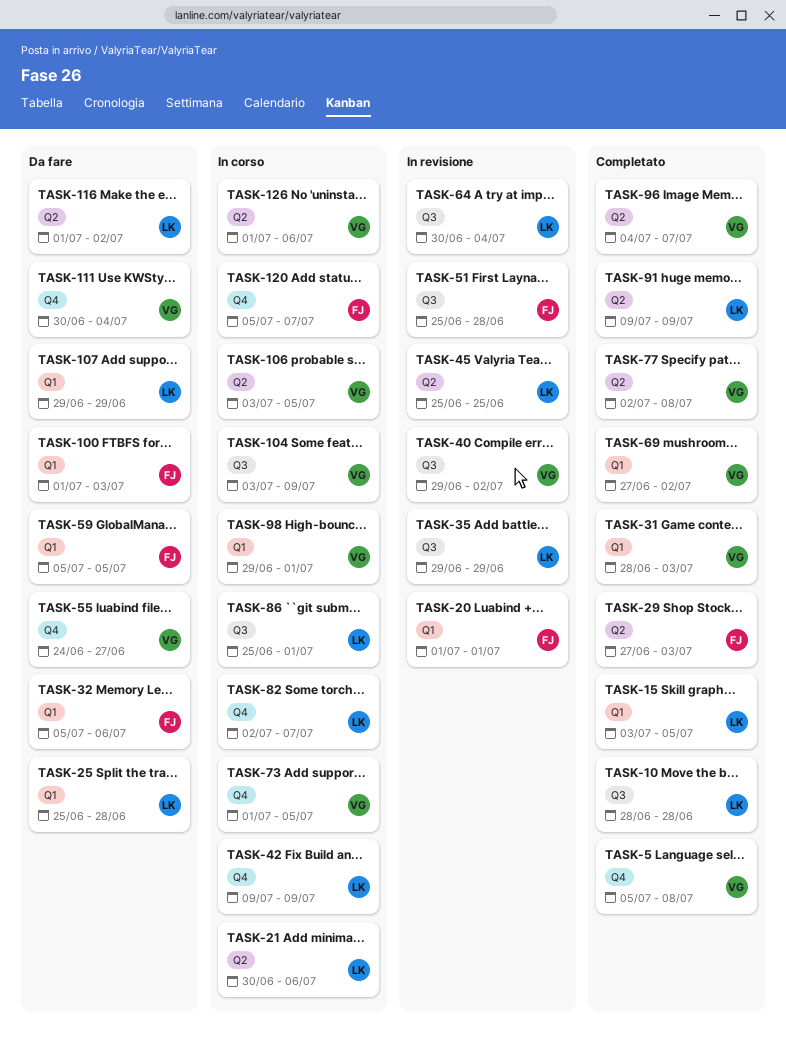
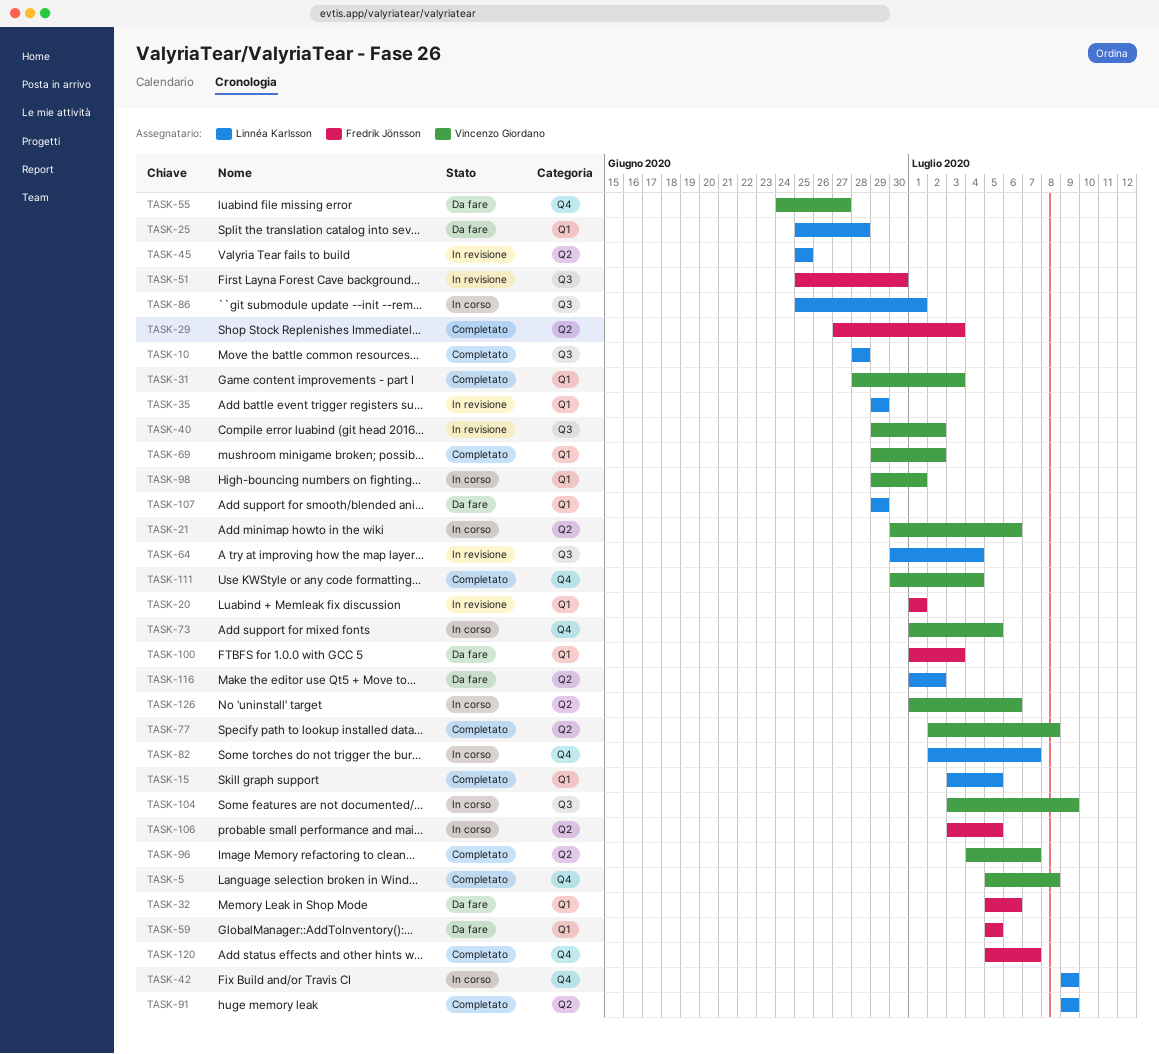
TASK-21, owner: Linnéa Karlsson -> Vincenzo Giordano
TASK-35, label: Q3 -> Q1
TASK-51, due: Jun 28 -> Jun 30
TASK-69, start: Jun 27 -> Jun 29
TASK-106, owner: Vincenzo Giordano -> Fredrik Jönsson
TASK-111, status: Da fare -> Completato
TASK-120, status: In corso -> Completato

